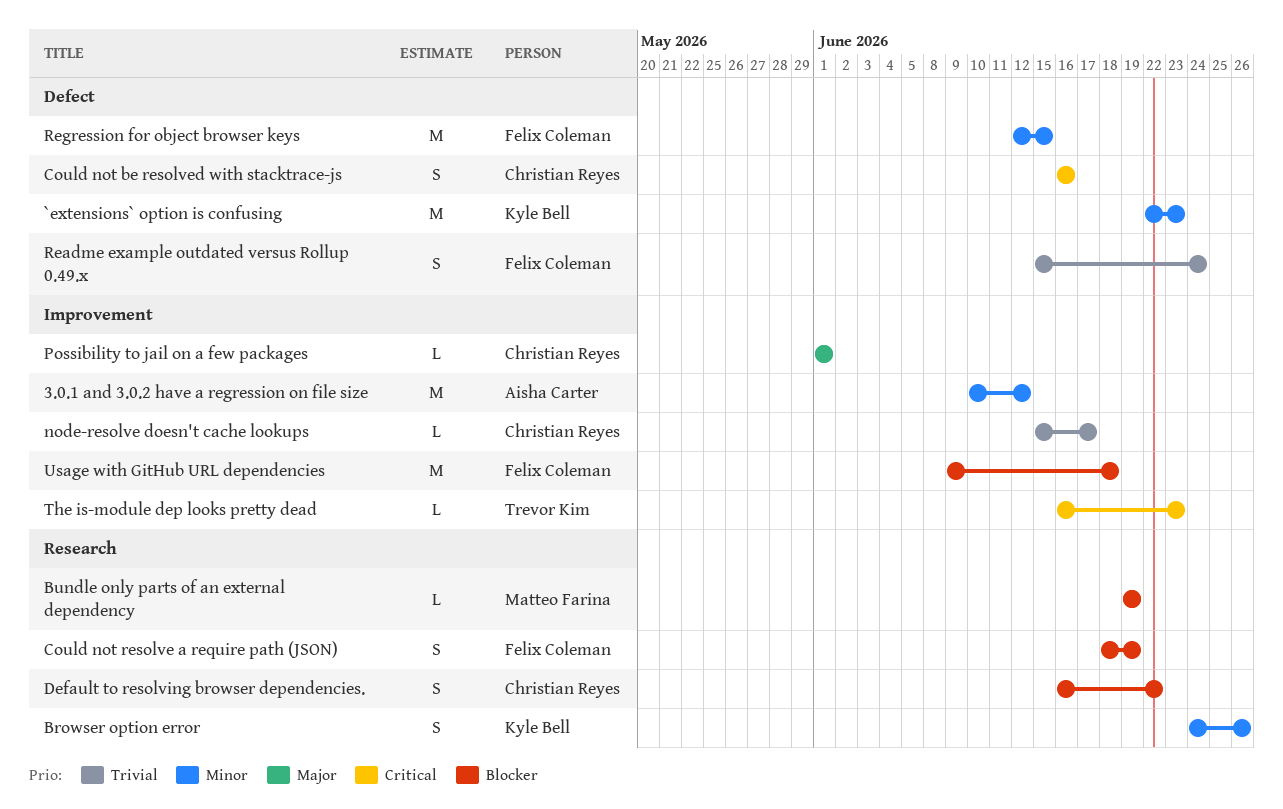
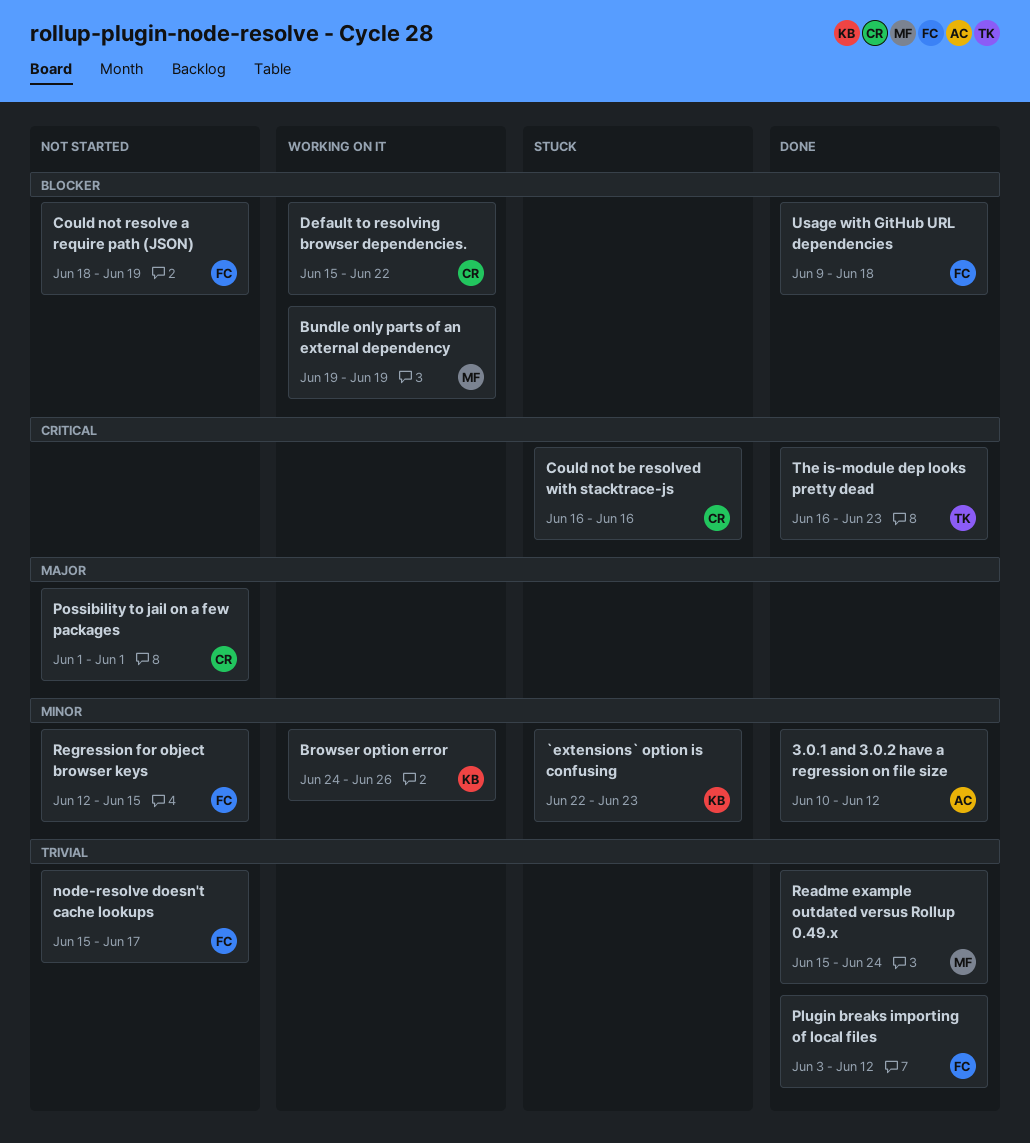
Default to resolving browser dependencies., start: Jun 16 -> Jun 15
node-resolve doesn't cache lookups, owner: Christian Reyes -> Felix Coleman
Plugin breaks importing of local files: none -> present
Readme example outdated versus Rollup 0.49.x, owner: Felix Coleman -> Matteo Farina

